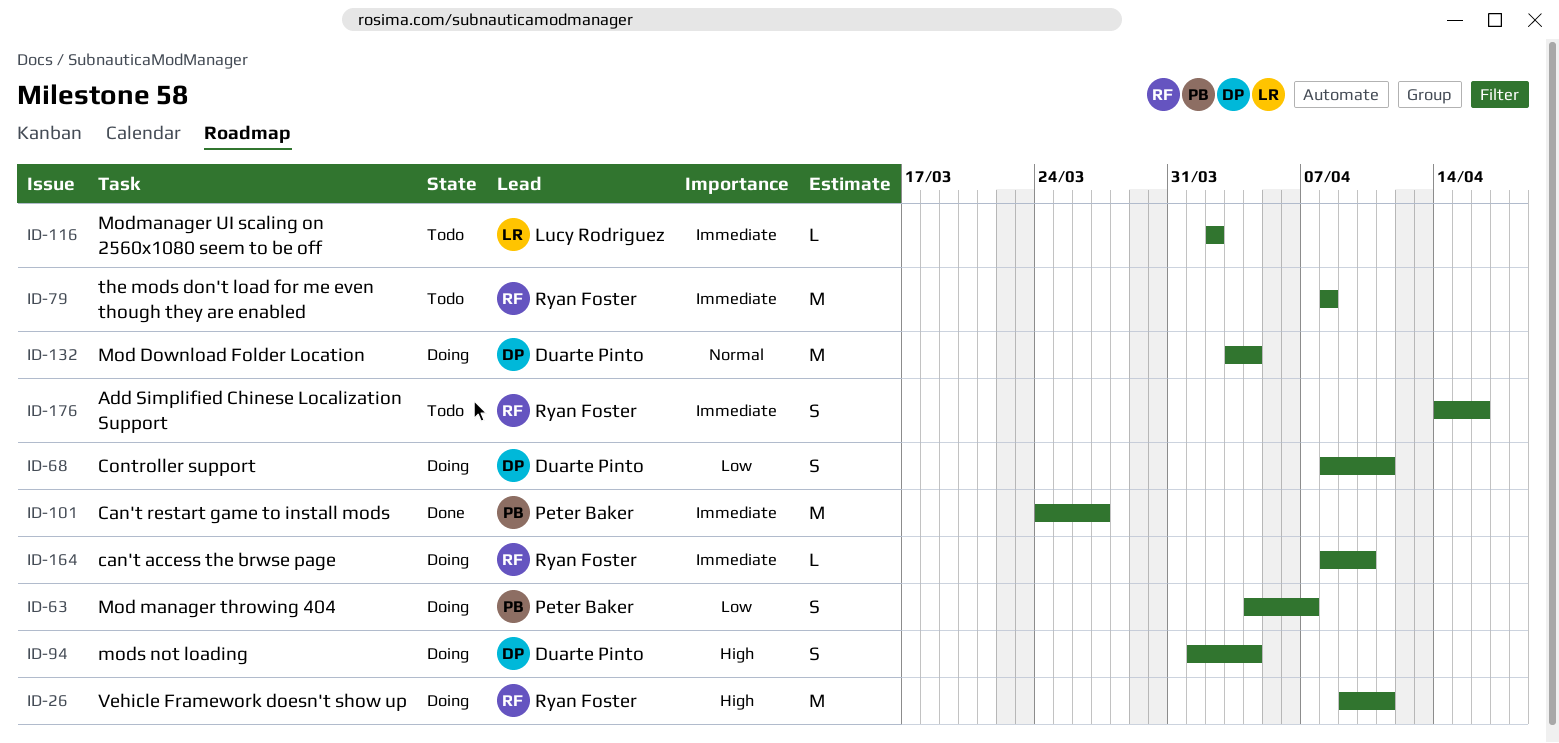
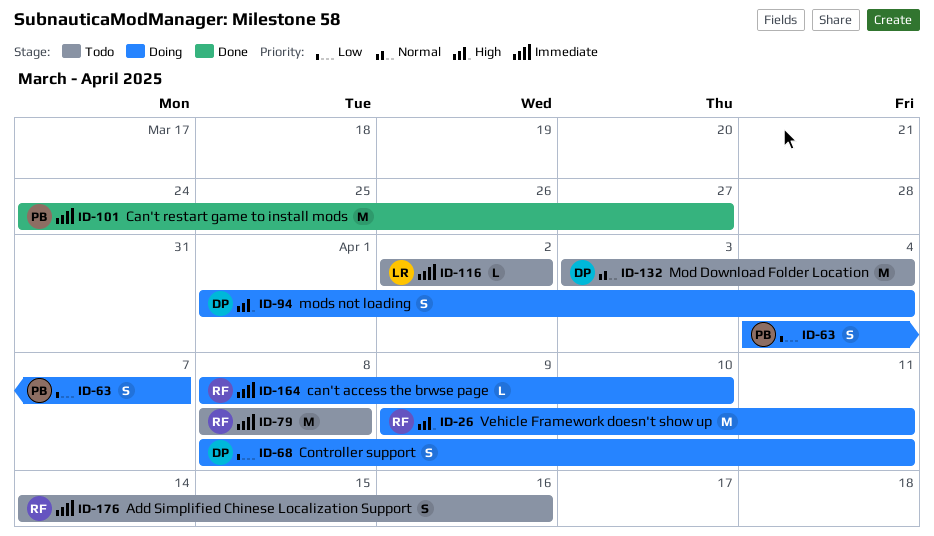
ID-132, status: Doing -> Todo

